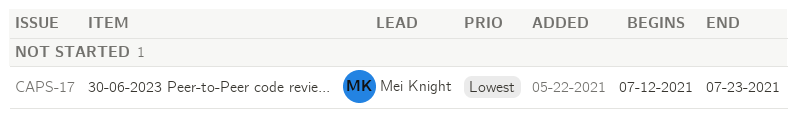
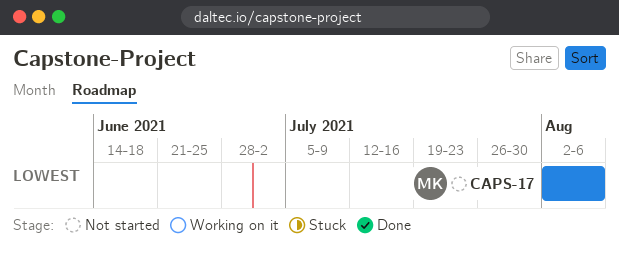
CAPS-17, start: Jul 12 -> Aug 2
CAPS-17, due: Jul 23 -> Aug 6

